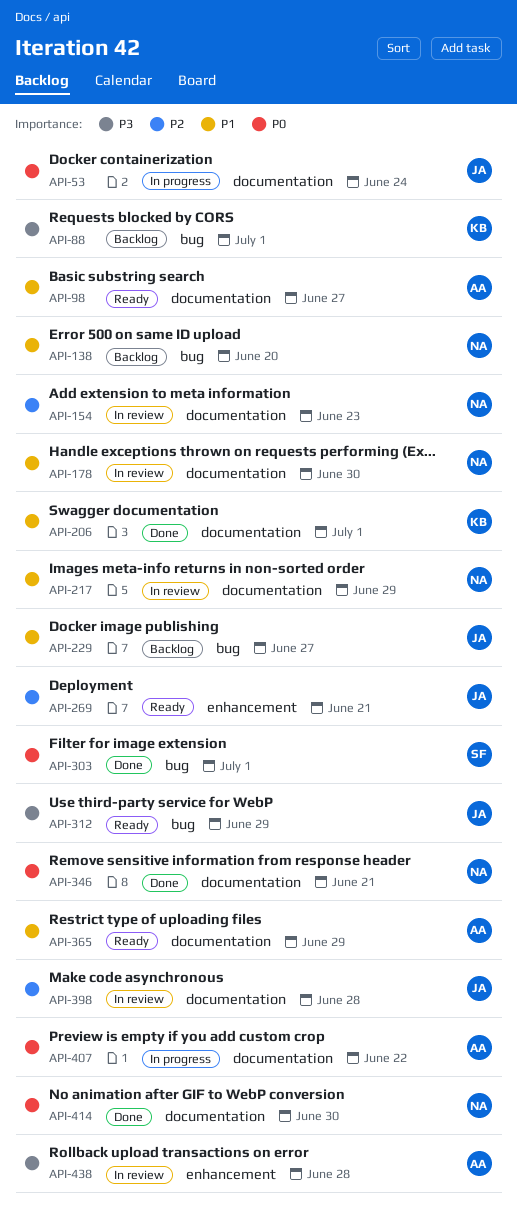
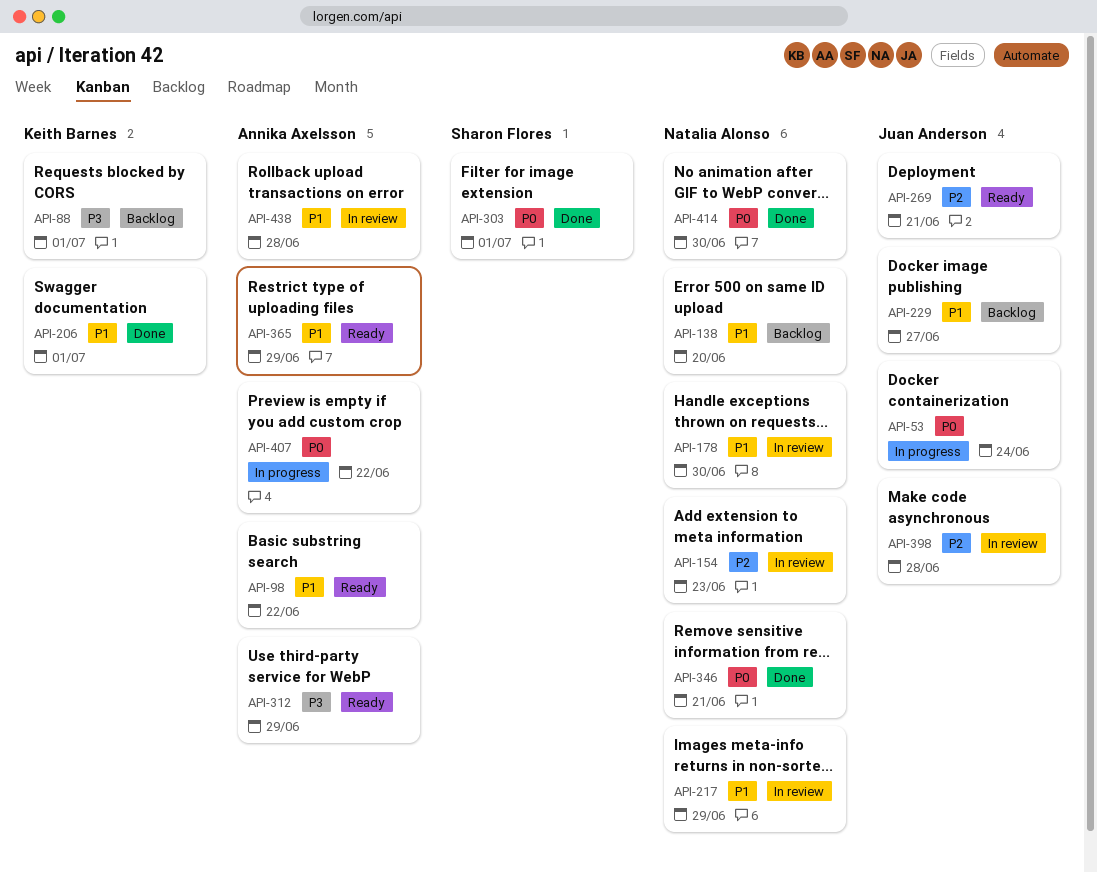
API-98, due: Jun 27 -> Jun 22
API-312, owner: Juan Anderson -> Annika Axelsson
API-438, priority: P3 -> P1

